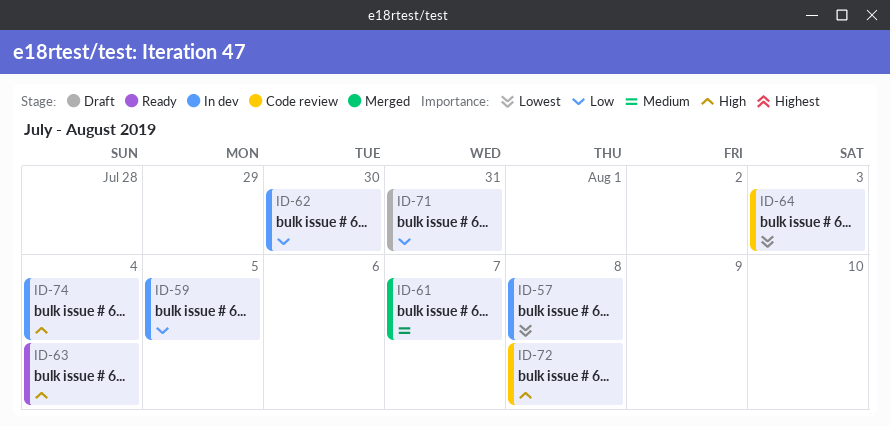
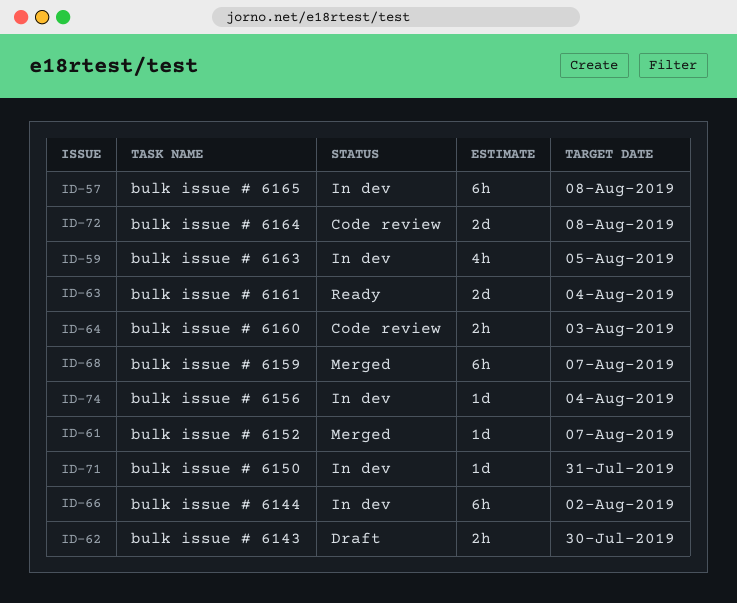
ID-62, status: In dev -> Draft
ID-66: none -> present
ID-68: none -> present
ID-71, status: Draft -> In dev

